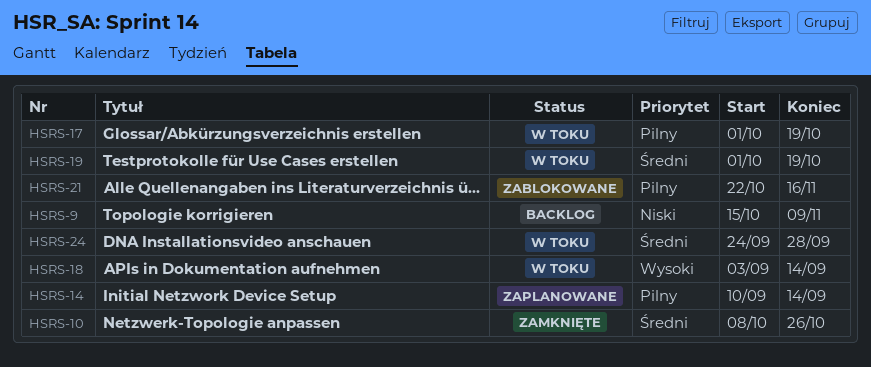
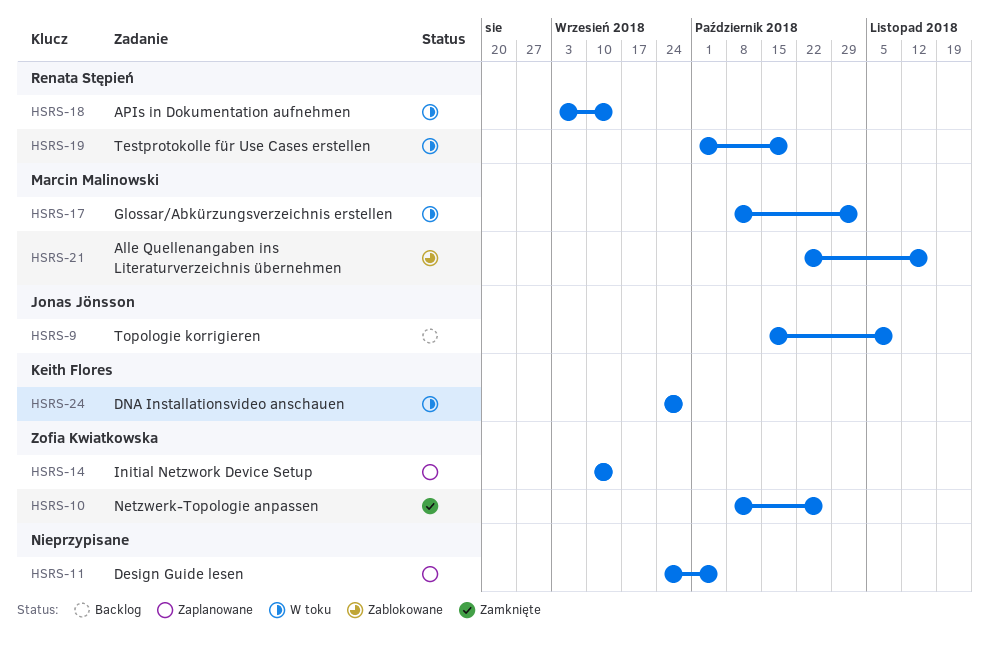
HSRS-11: none -> present
HSRS-17, start: Oct 1 -> Oct 8
HSRS-17, due: Oct 19 -> Nov 2

